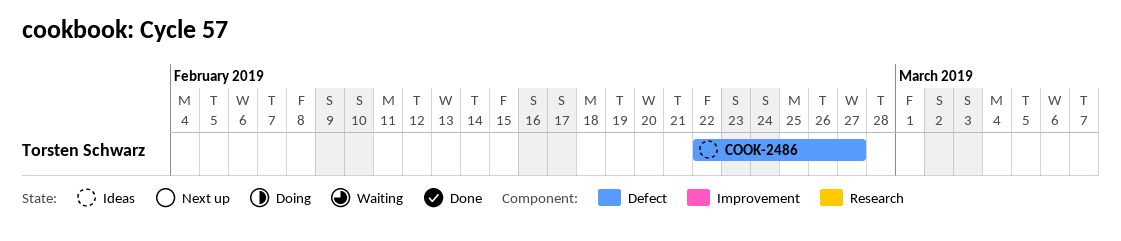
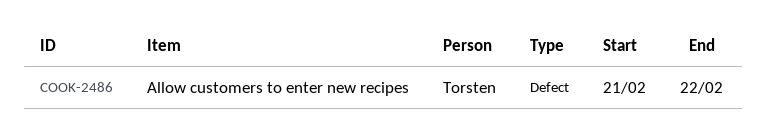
COOK-2486, start: Feb 22 -> Feb 21
COOK-2486, due: Feb 27 -> Feb 22

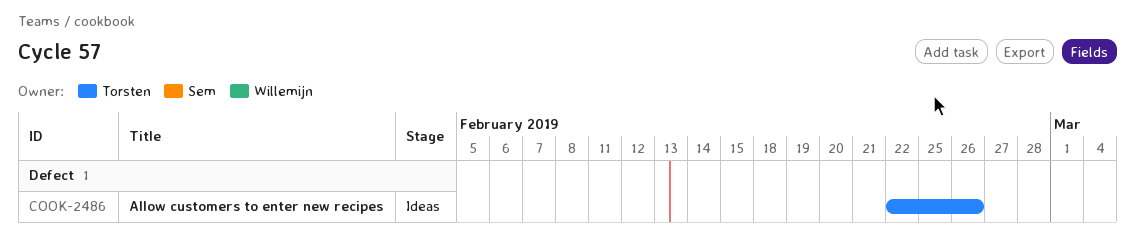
COOK-2486, start: Feb 21 -> Feb 22
COOK-2486, due: Feb 22 -> Feb 26

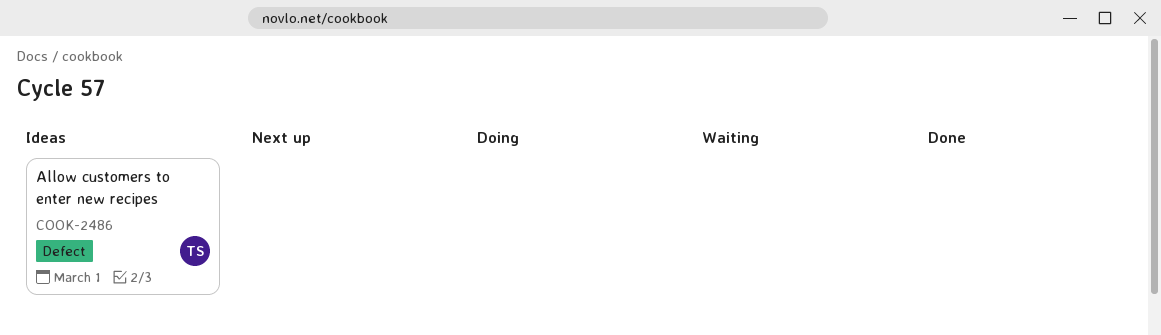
COOK-2486, due: Feb 26 -> Mar 1

